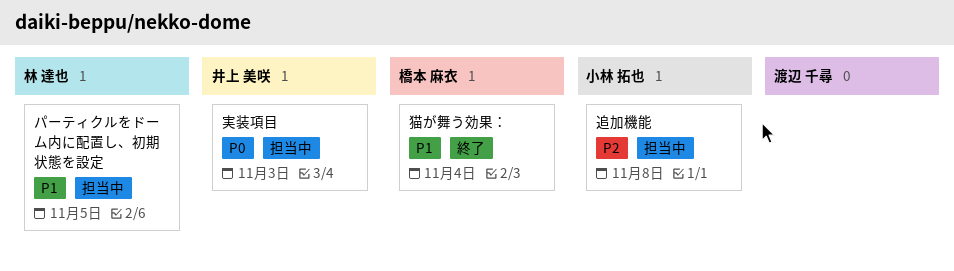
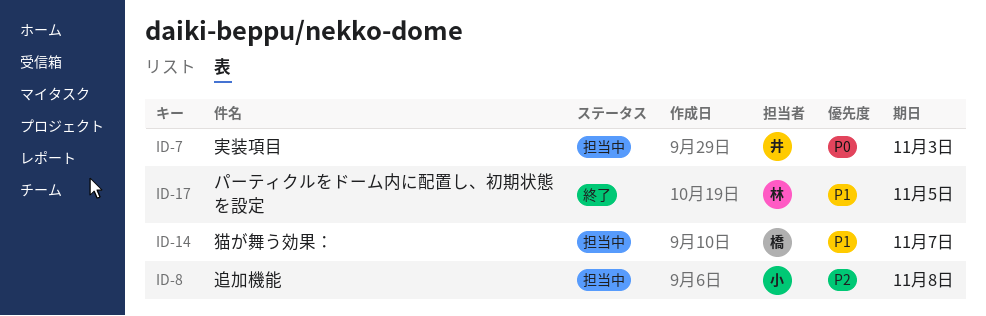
パーティクルをドーム内に配置し、初期状態を設定, status: 担当中 -> 終了
猫が舞う効果：, status: 終了 -> 担当中
猫が舞う効果：, due: Nov 4 -> Nov 7

